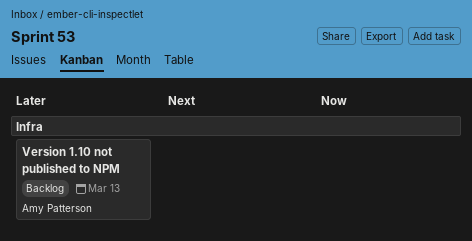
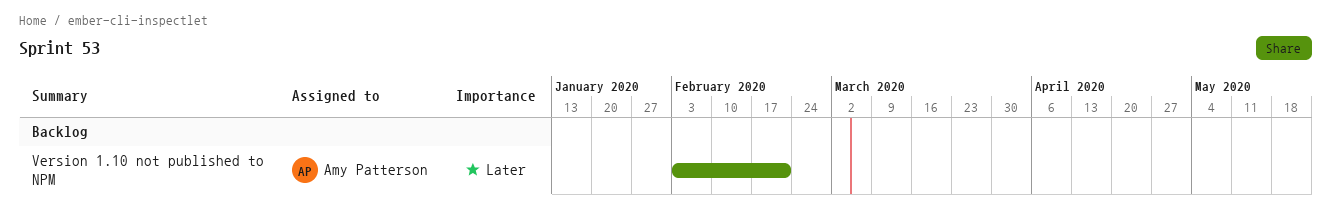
Version 1.10 not published to NPM, due: Mar 13 -> Feb 21

